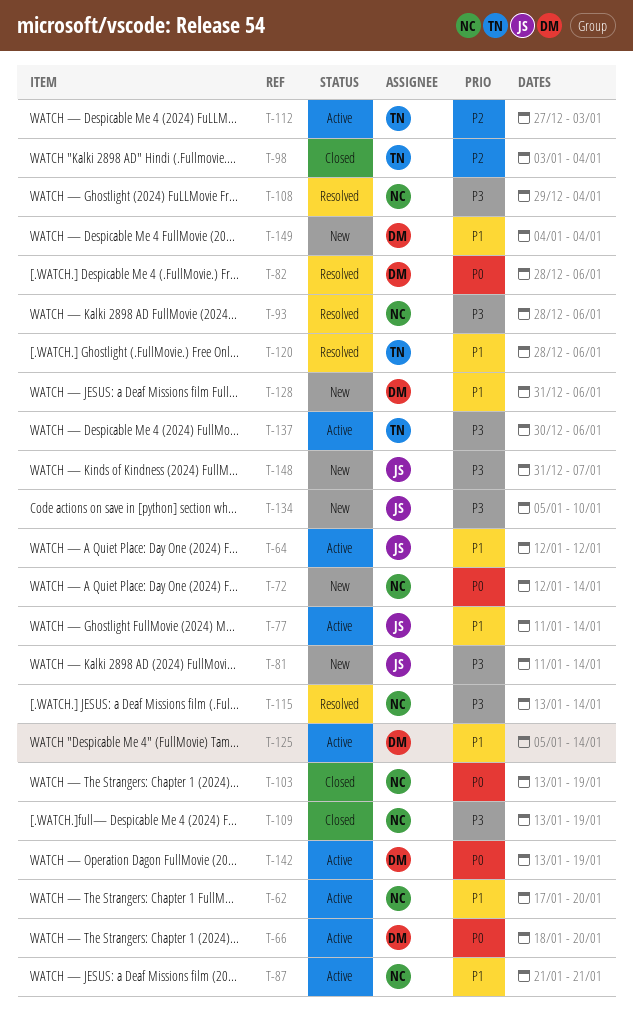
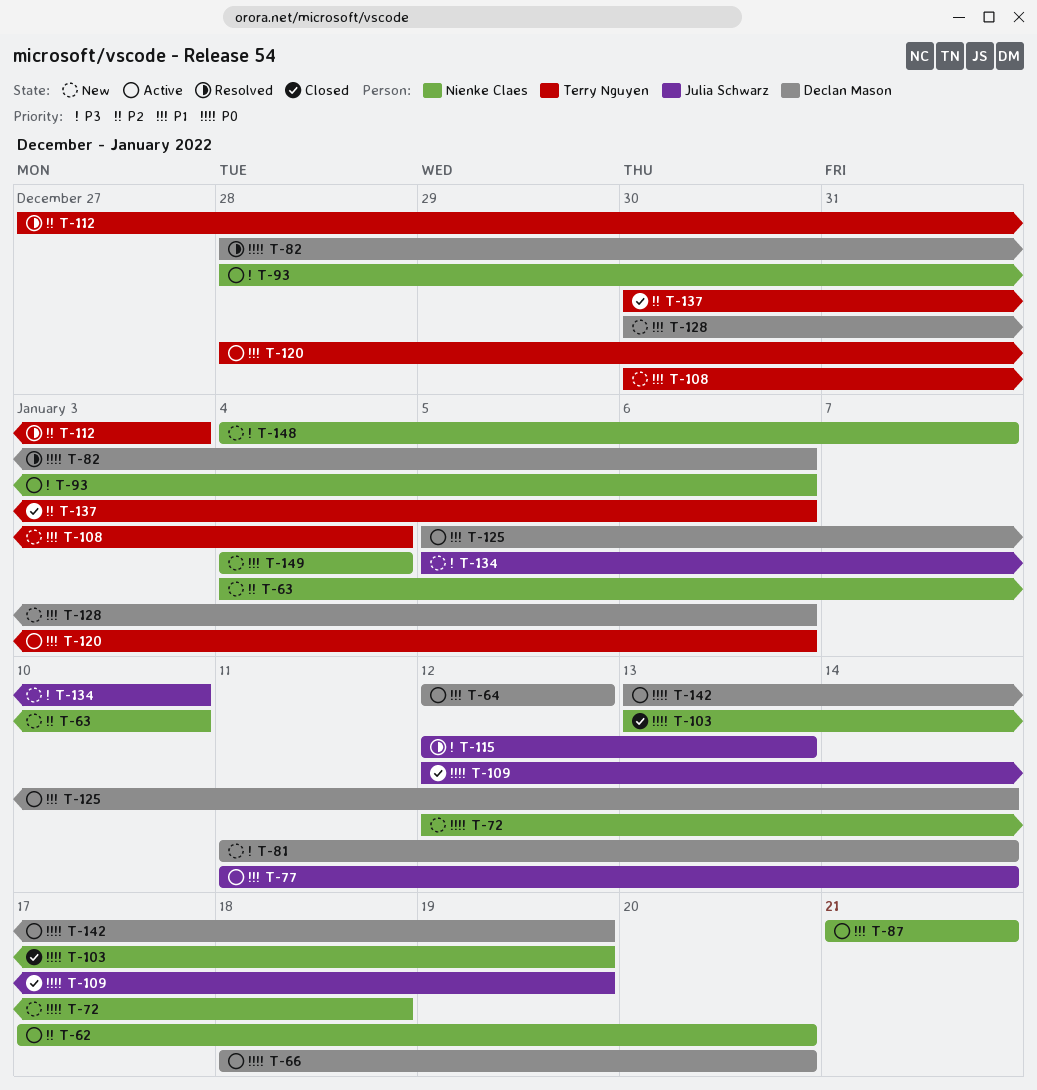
T-62, priority: P1 -> P2
T-63: none -> present
T-64, owner: Julia Schwarz -> Declan Mason
T-72, due: Jan 14 -> Jan 18
T-81, owner: Julia Schwarz -> Declan Mason
T-93, status: Resolved -> Active
T-98: present -> none
T-108, status: Resolved -> New
T-108, owner: Nienke Claes -> Terry Nguyen
T-108, priority: P3 -> P1
T-108, start: Dec 29 -> Dec 30
T-109, owner: Nienke Claes -> Julia Schwarz
T-109, priority: P3 -> P0
T-109, start: Jan 13 -> Jan 12
T-112, status: Active -> Resolved
T-115, owner: Nienke Claes -> Julia Schwarz
T-115, start: Jan 13 -> Jan 12
T-115, due: Jan 14 -> Jan 13
T-120, status: Resolved -> Active
T-128, start: Dec 31 -> Dec 30
T-137, status: Active -> Closed
T-137, priority: P3 -> P2
T-148, owner: Julia Schwarz -> Nienke Claes
T-148, start: Dec 31 -> Jan 4
T-149, owner: Declan Mason -> Nienke Claes

